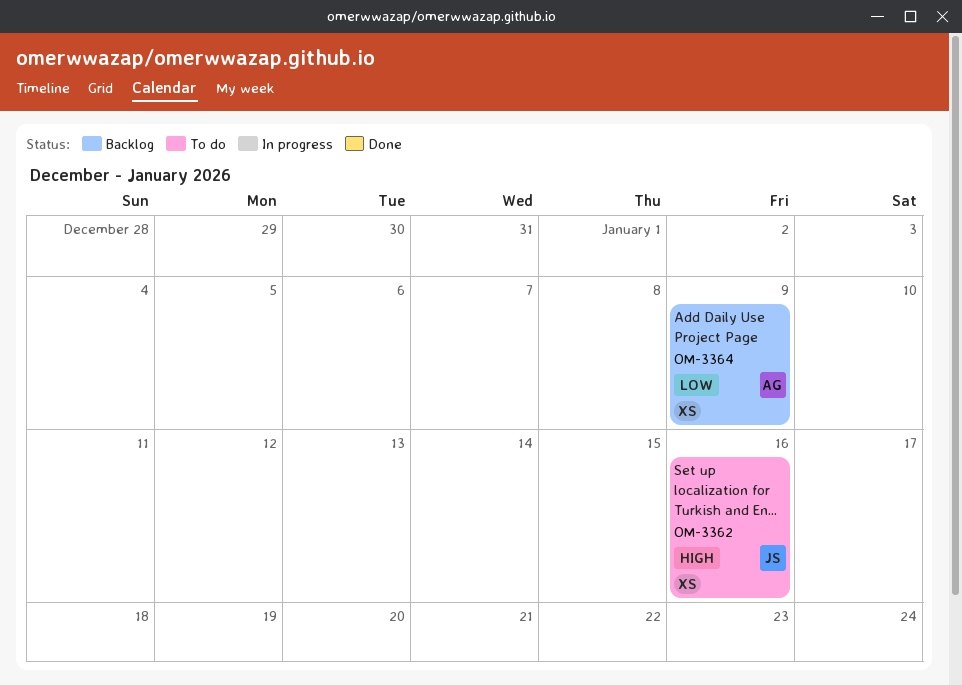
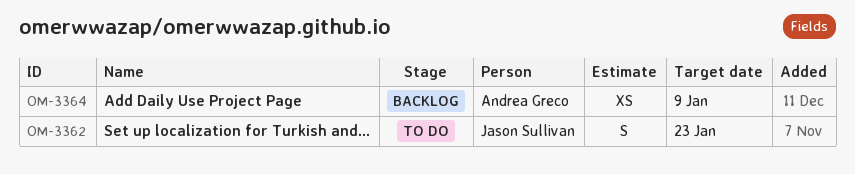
OM-3362, estimate: XS -> S
OM-3362, due: Jan 16 -> Jan 23

